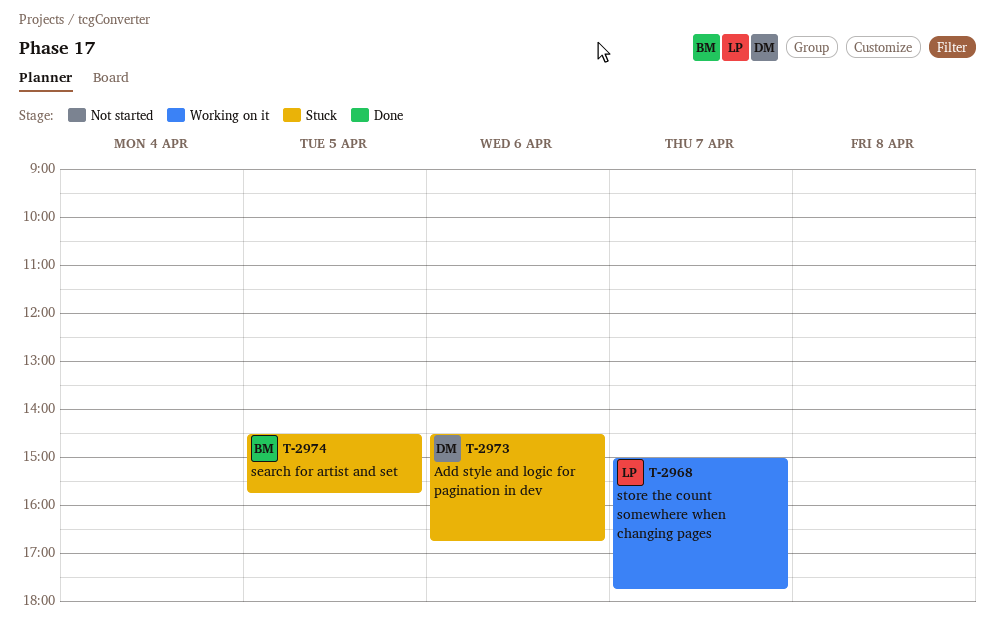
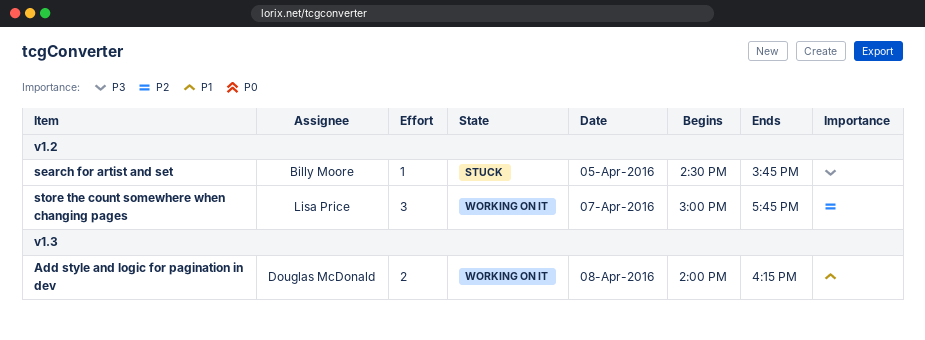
Add style and logic for pagination in dev, status: Stuck -> Working on it
Add style and logic for pagination in dev, day: Apr 6 -> Apr 8
Add style and logic for pagination in dev, begins: 14:30 -> 14:00
Add style and logic for pagination in dev, ends: 16:45 -> 16:15

